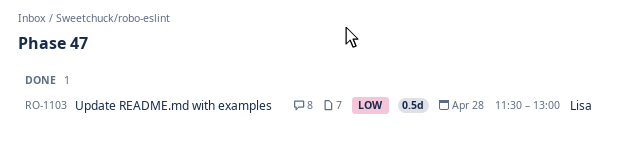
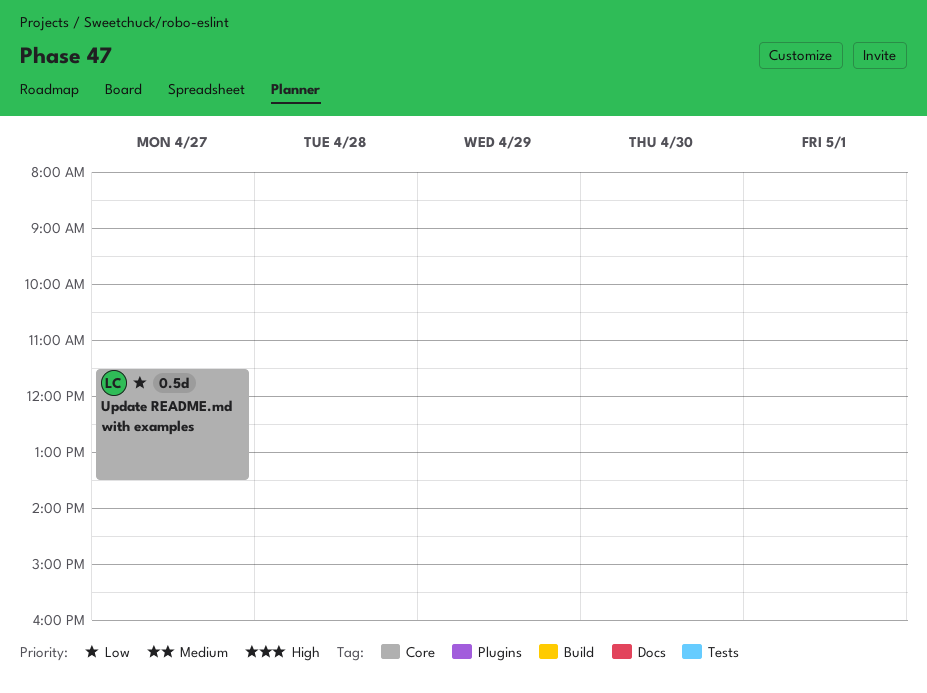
Update README.md with examples, day: Apr 28 -> Apr 27
Update README.md with examples, ends: 13:00 -> 13:30

